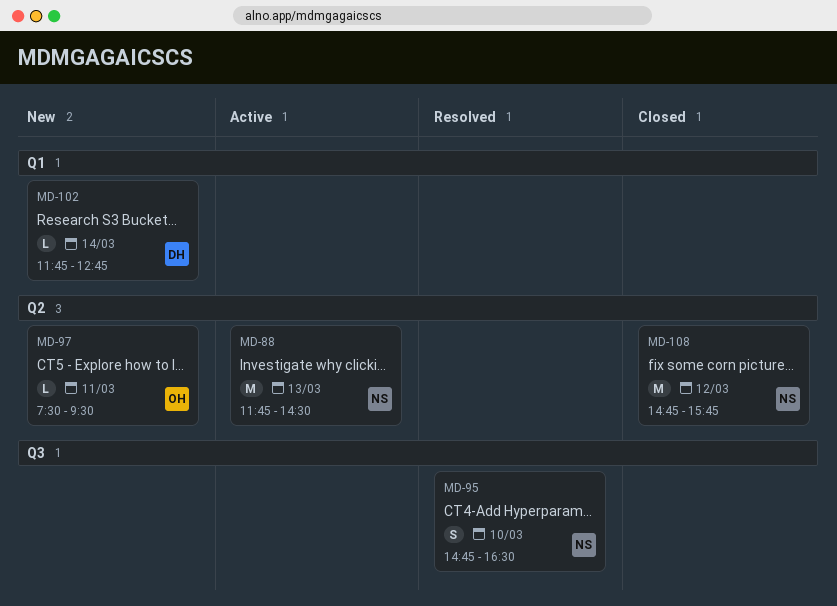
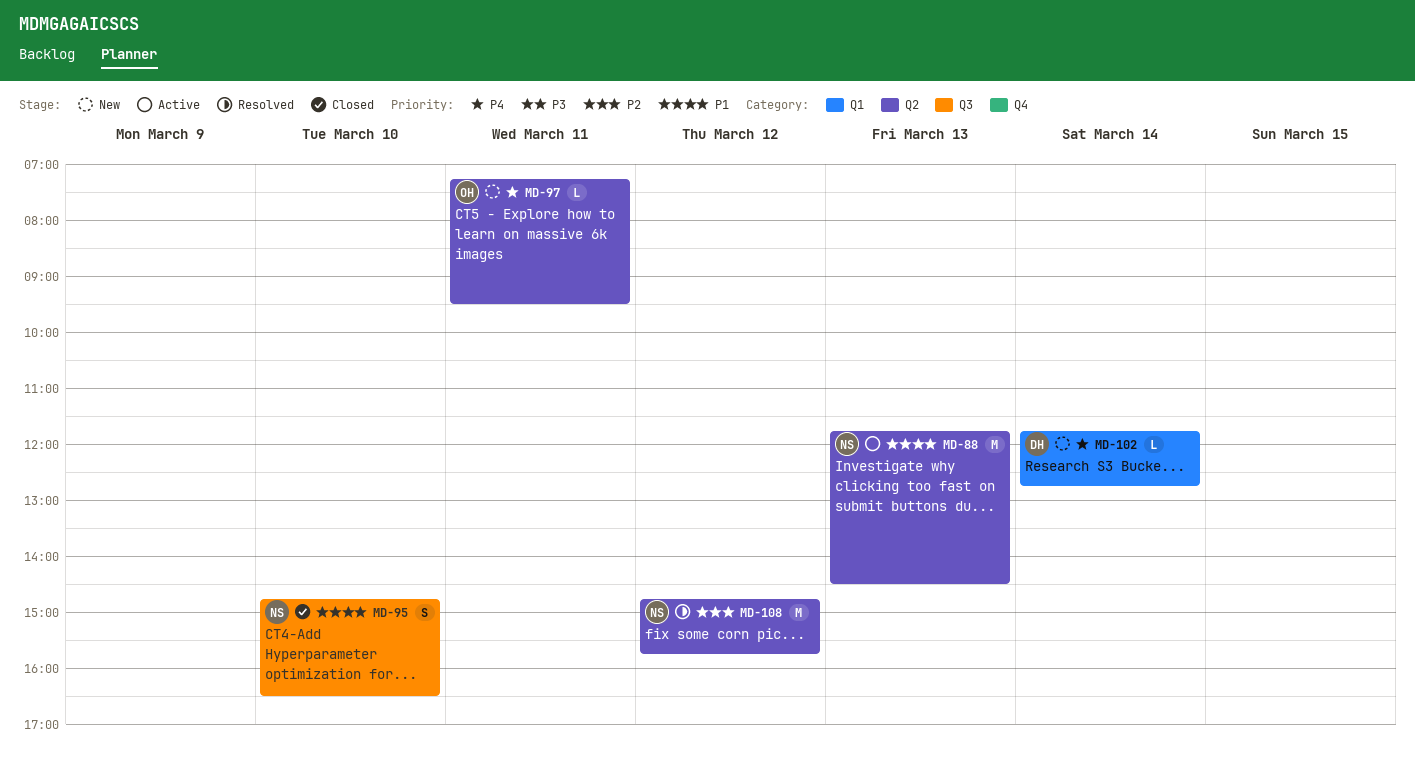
MD-95, status: Resolved -> Closed
MD-97, begins: 07:30 -> 07:15
MD-108, status: Closed -> Resolved

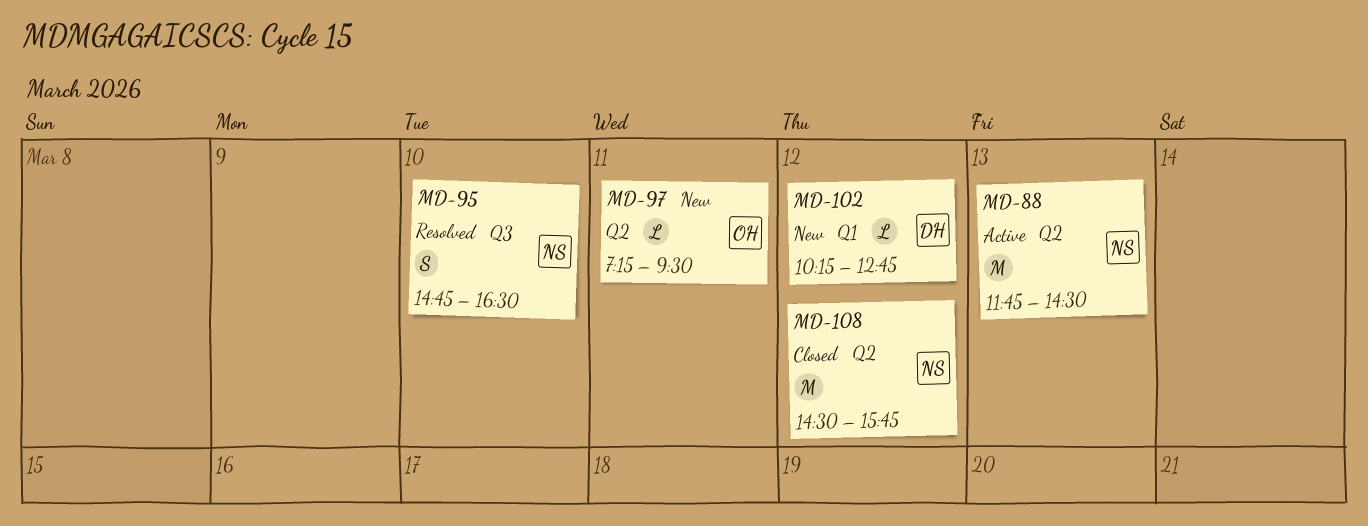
MD-95, status: Closed -> Resolved
MD-102, day: Mar 14 -> Mar 12
MD-102, begins: 11:45 -> 10:15
MD-108, status: Resolved -> Closed
MD-108, begins: 14:45 -> 14:30

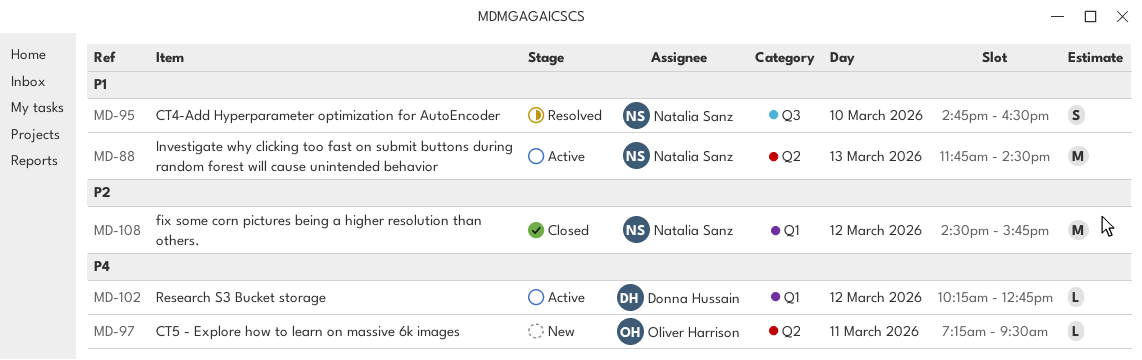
MD-102, status: New -> Active
MD-108, label: Q2 -> Q1

